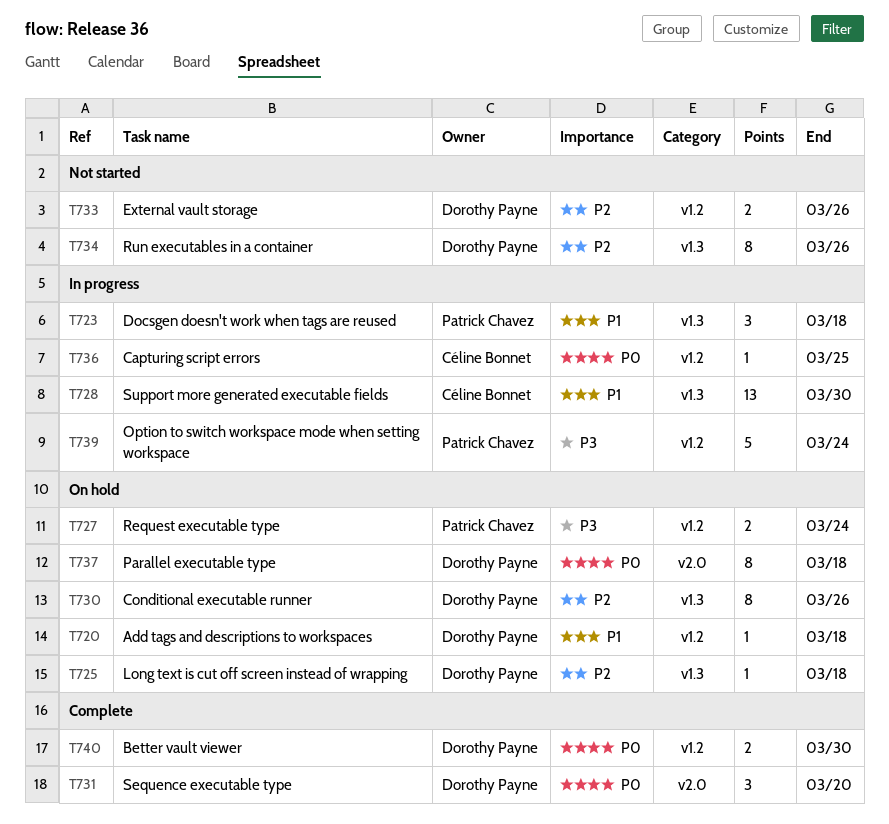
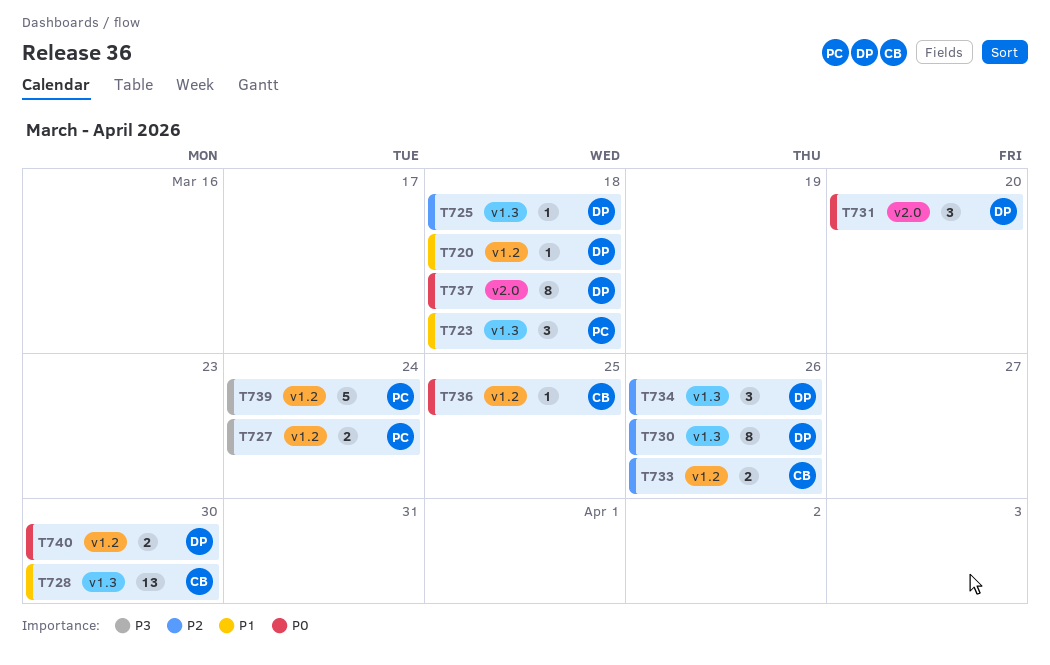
T733, owner: Dorothy Payne -> Céline Bonnet
T734, estimate: 8 -> 3

